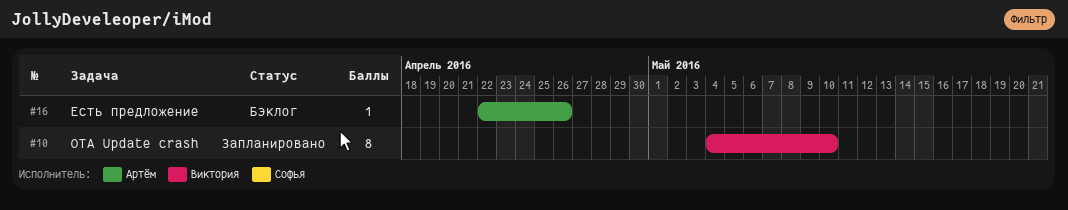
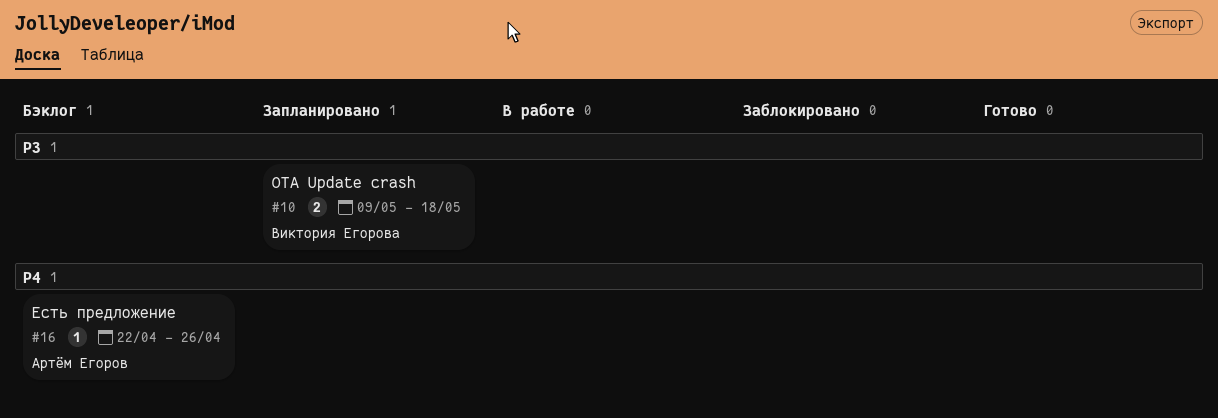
#10, estimate: 8 -> 2
#10, start: May 4 -> May 9
#10, due: May 10 -> May 18

